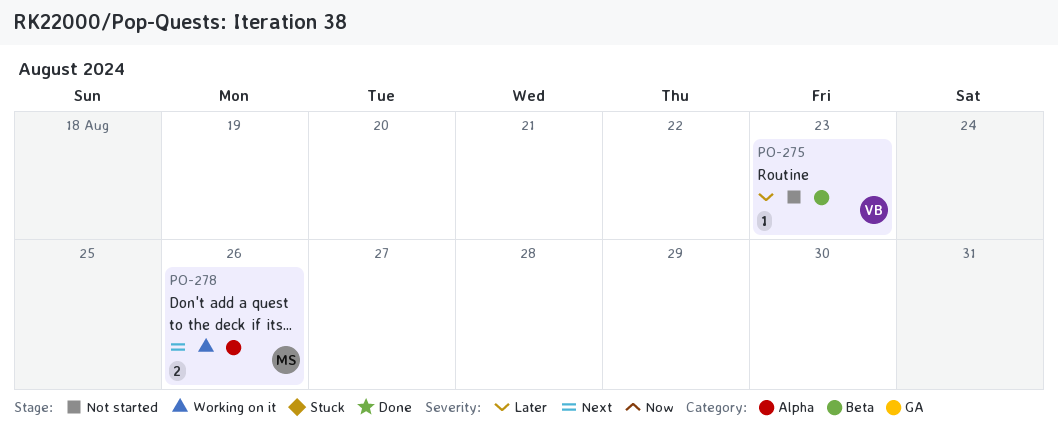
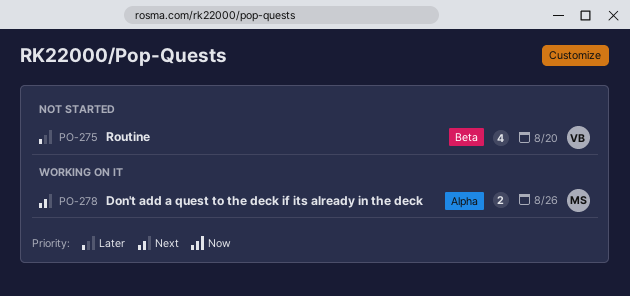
PO-275, estimate: 1 -> 4
PO-275, due: Aug 23 -> Aug 20

